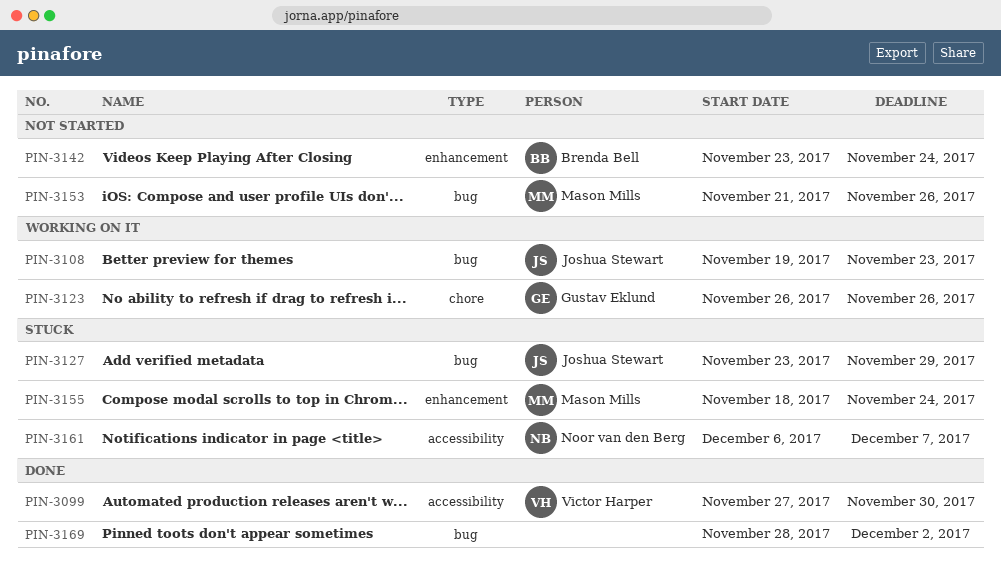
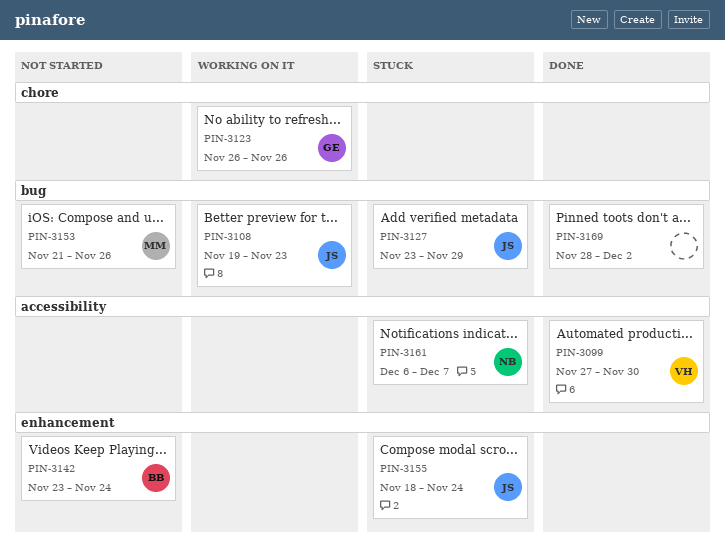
PIN-3155, owner: Mason Mills -> Joshua Stewart

